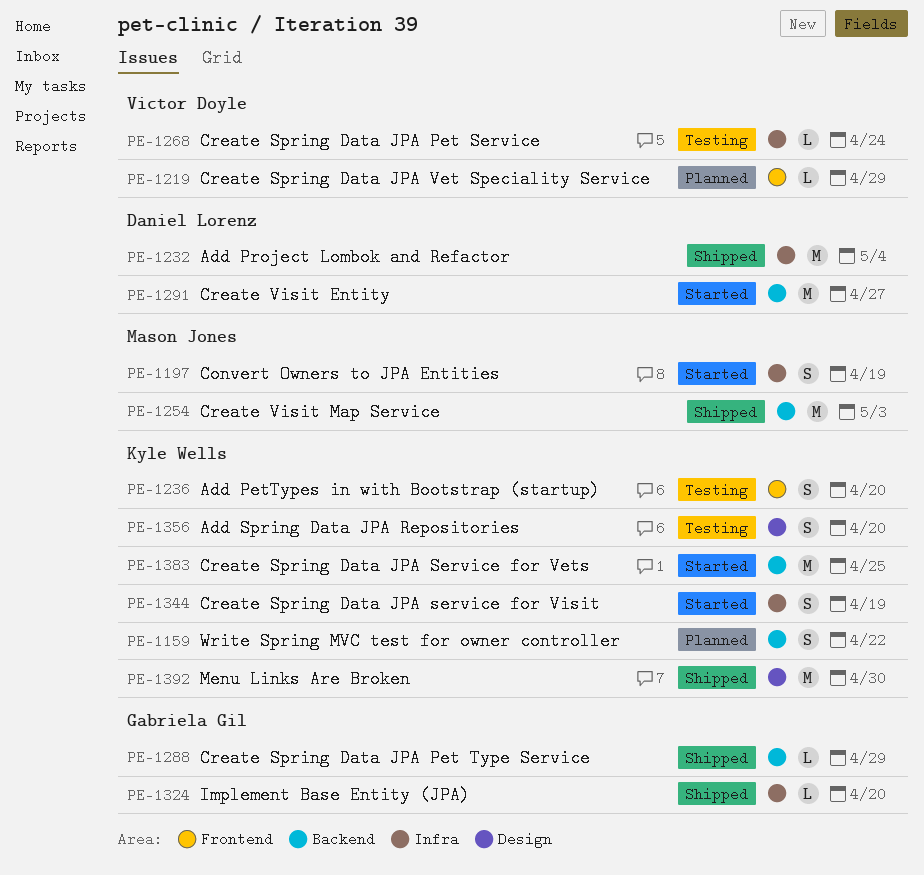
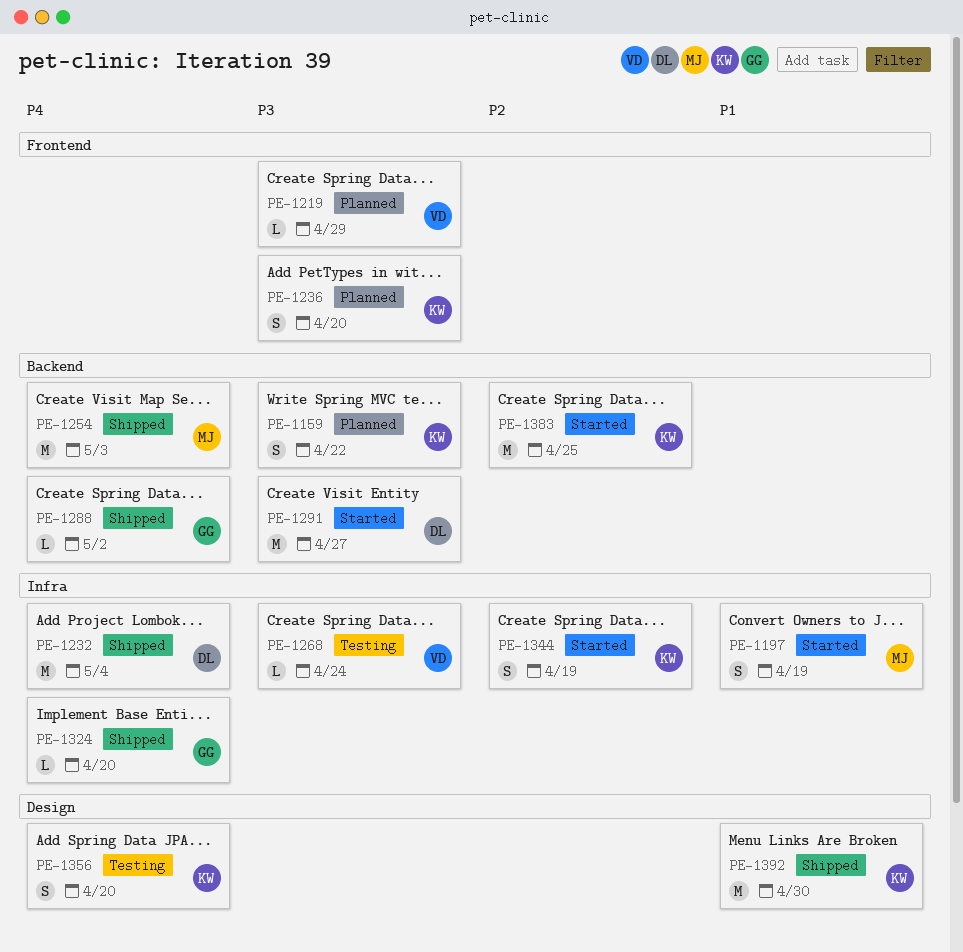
PE-1236, status: Testing -> Planned
PE-1288, due: Apr 29 -> May 2

